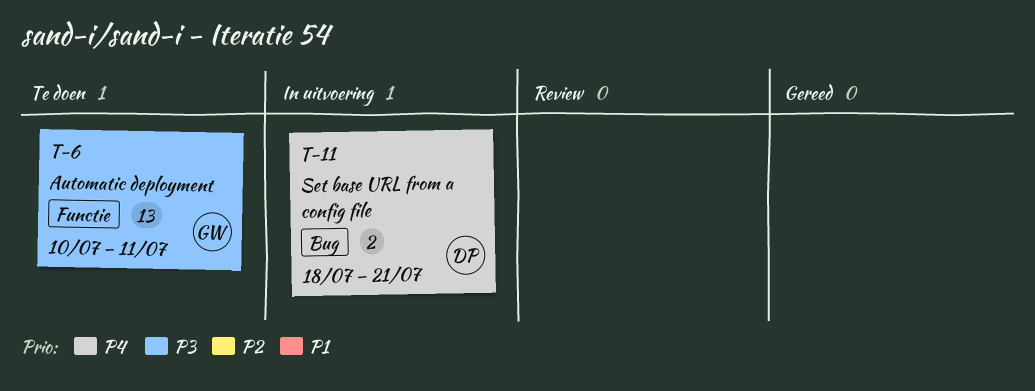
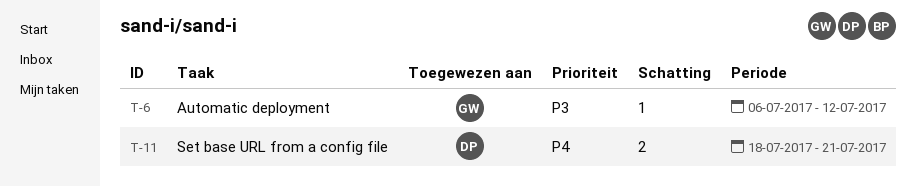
T-6, estimate: 13 -> 1
T-6, start: Jul 10 -> Jul 6
T-6, due: Jul 11 -> Jul 12

